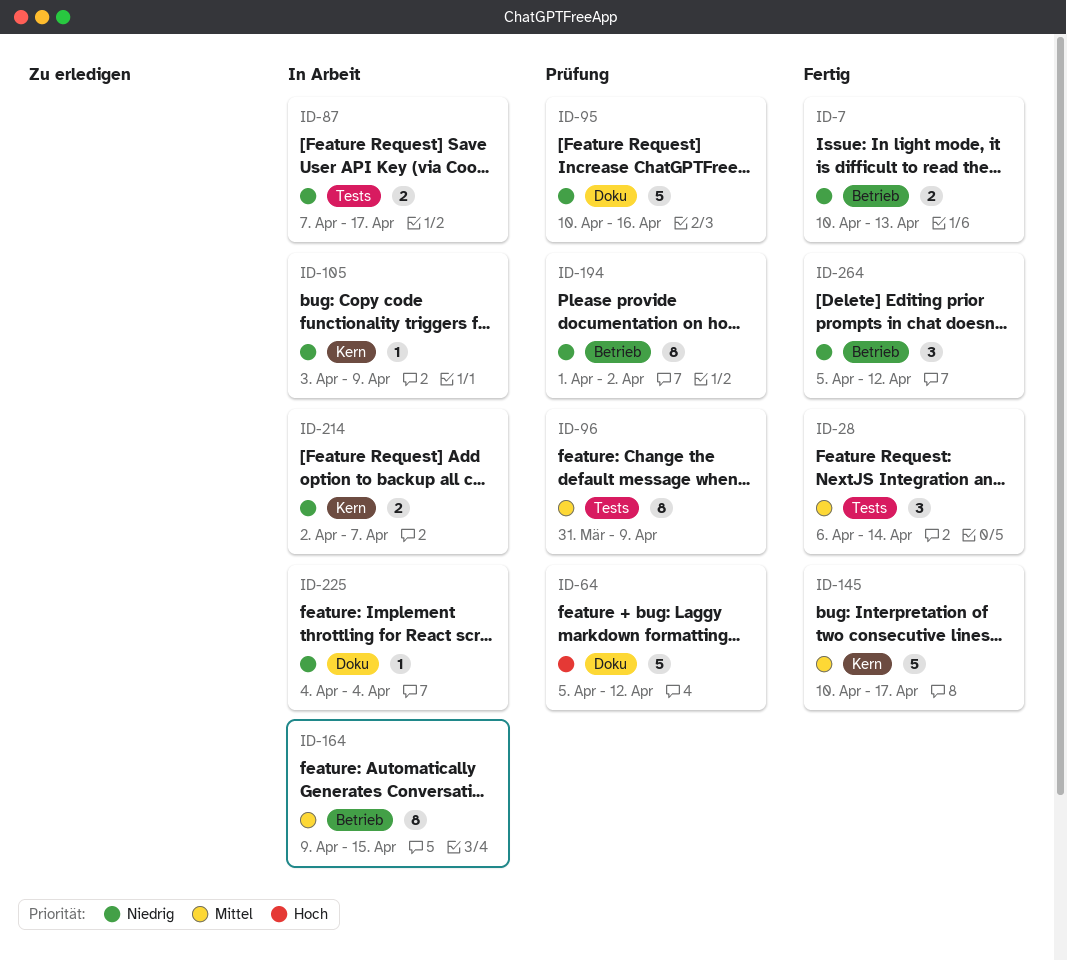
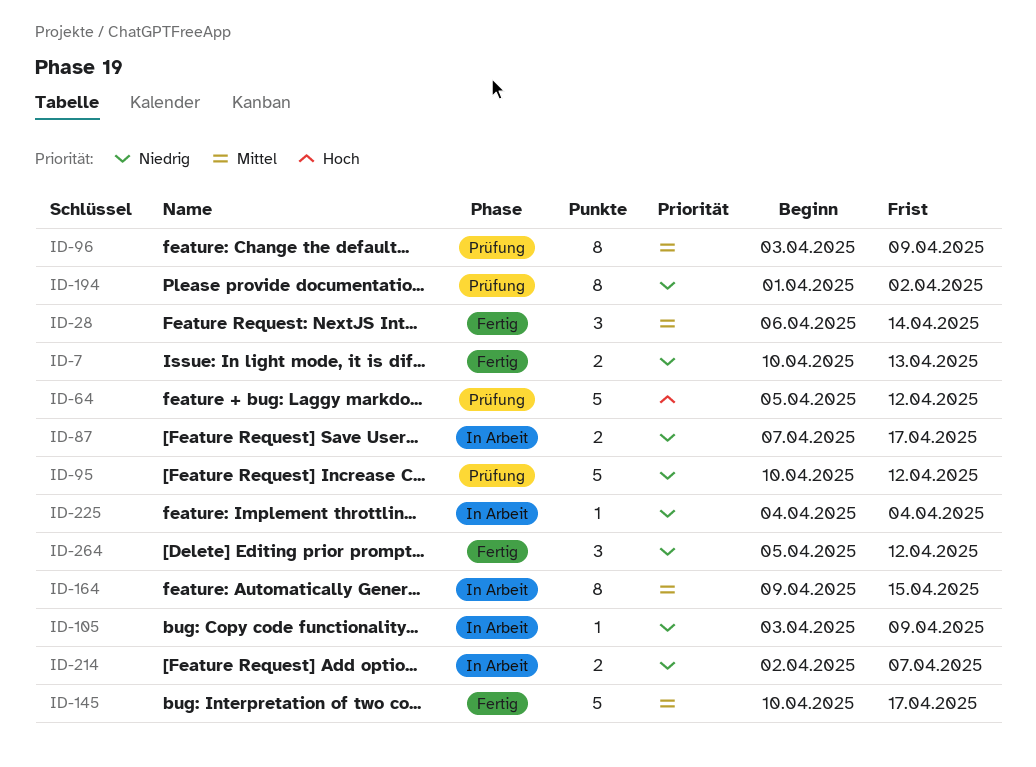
ID-95, due: Apr 16 -> Apr 12
ID-96, start: Mar 31 -> Apr 3

